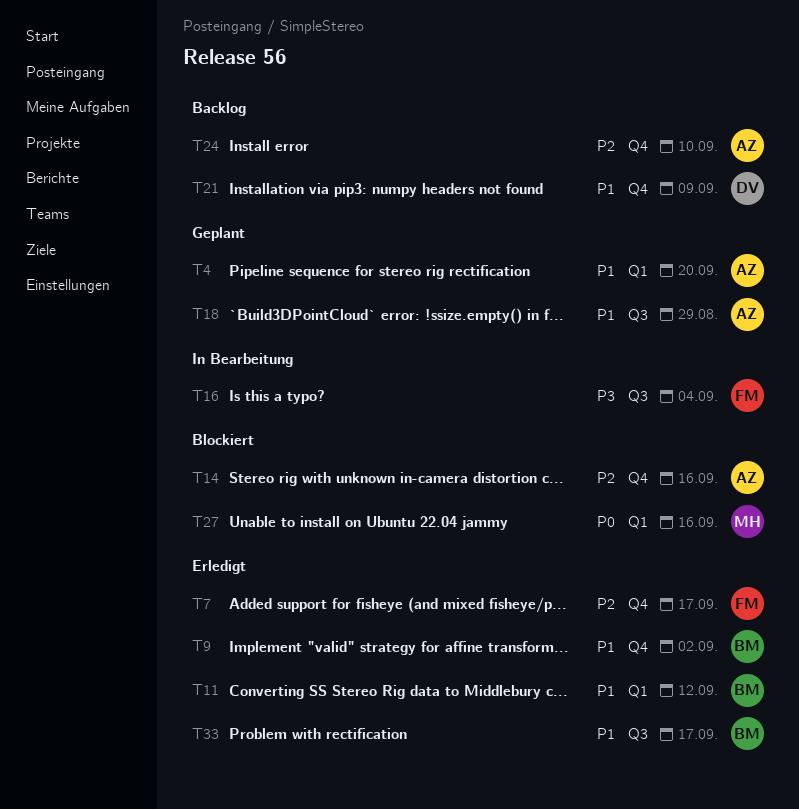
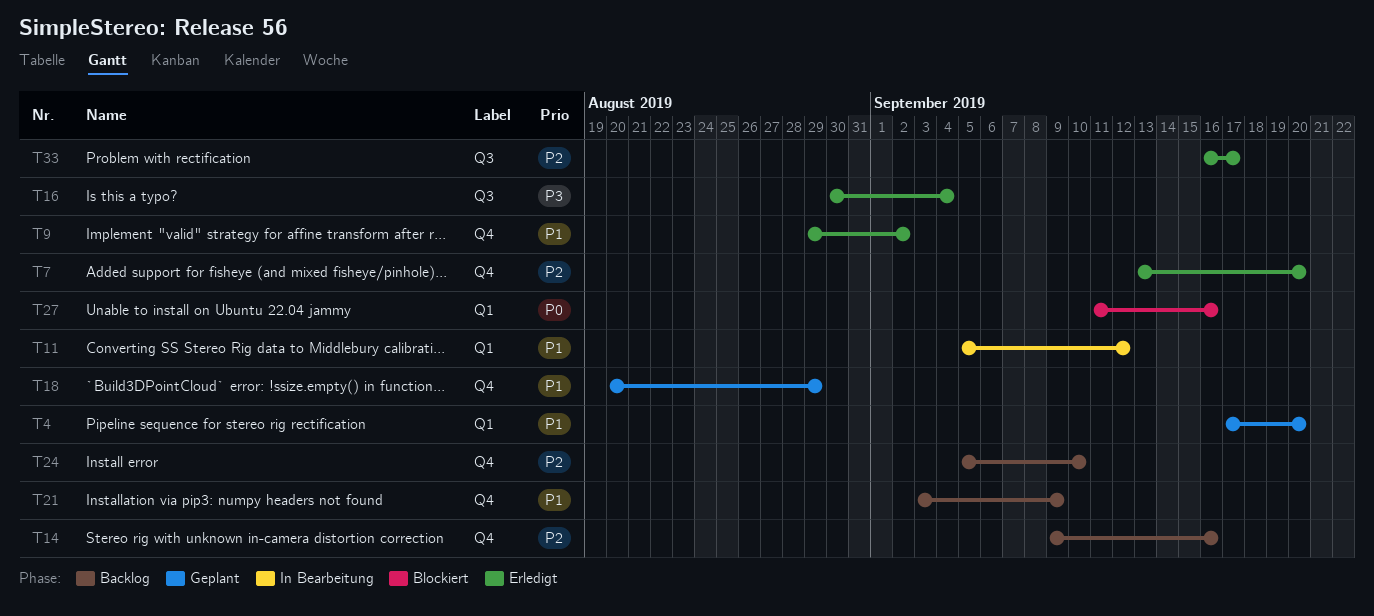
T7, due: Sep 17 -> Sep 20
T11, status: Erledigt -> In Bearbeitung
T14, status: Blockiert -> Backlog
T16, status: In Bearbeitung -> Erledigt
T18, label: Q3 -> Q4
T33, priority: P1 -> P2

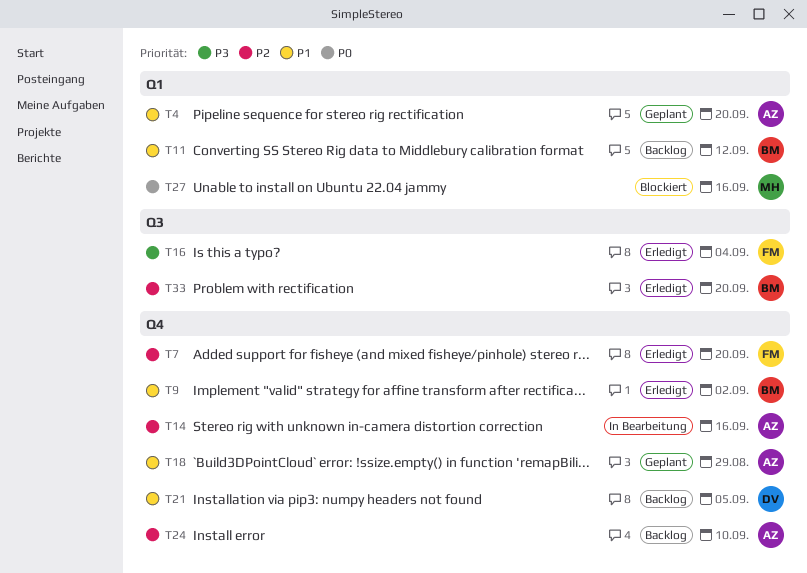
T11, status: In Bearbeitung -> Backlog
T14, status: Backlog -> In Bearbeitung
T21, due: Sep 9 -> Sep 5
T33, due: Sep 17 -> Sep 20

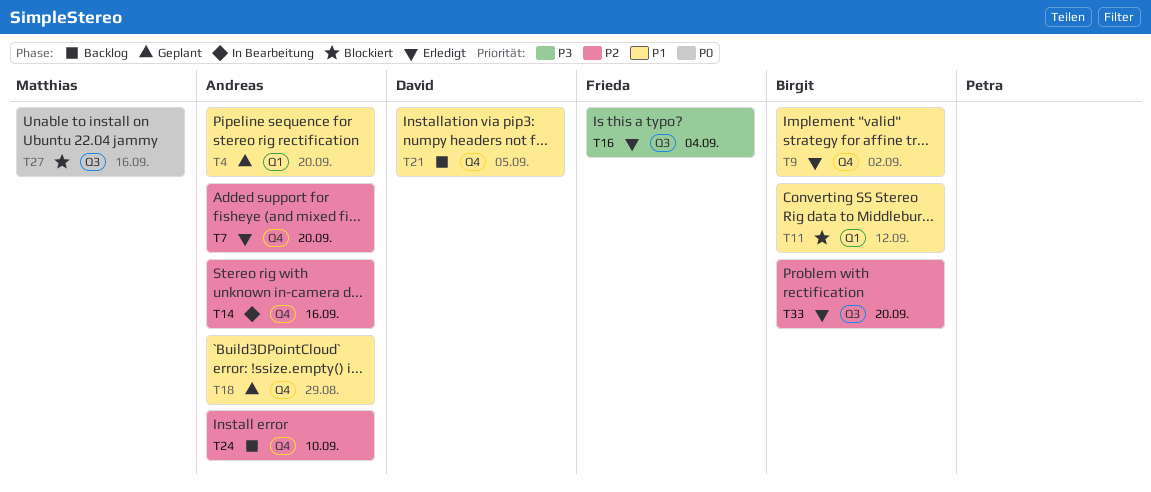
T7, owner: Frieda -> Andreas
T11, status: Backlog -> Blockiert
T27, label: Q1 -> Q3

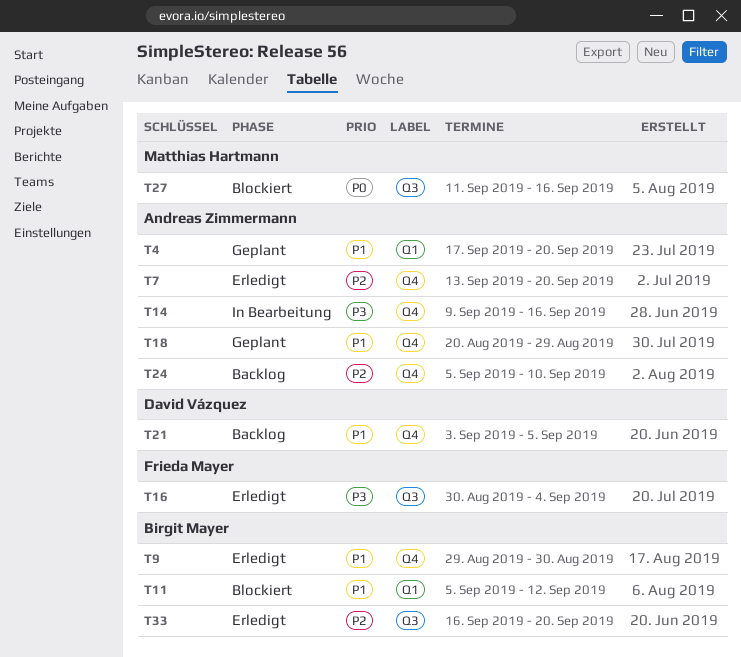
T9, due: Sep 2 -> Aug 30
T14, priority: P2 -> P3

